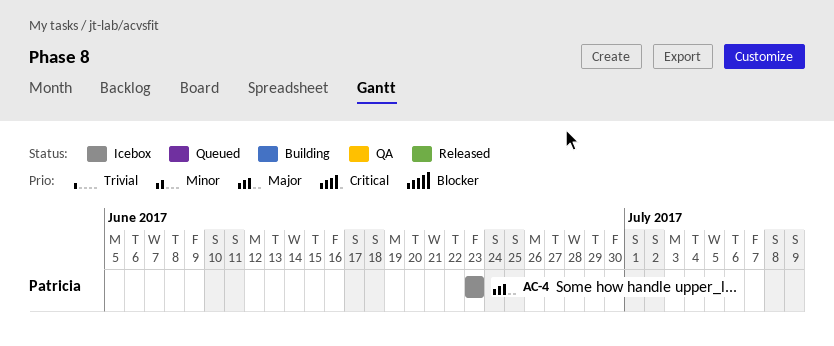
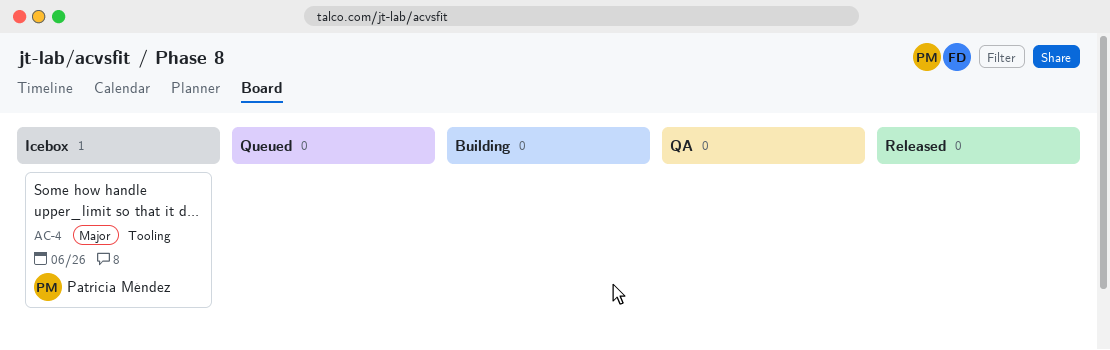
AC-4, due: Jun 23 -> Jun 26

